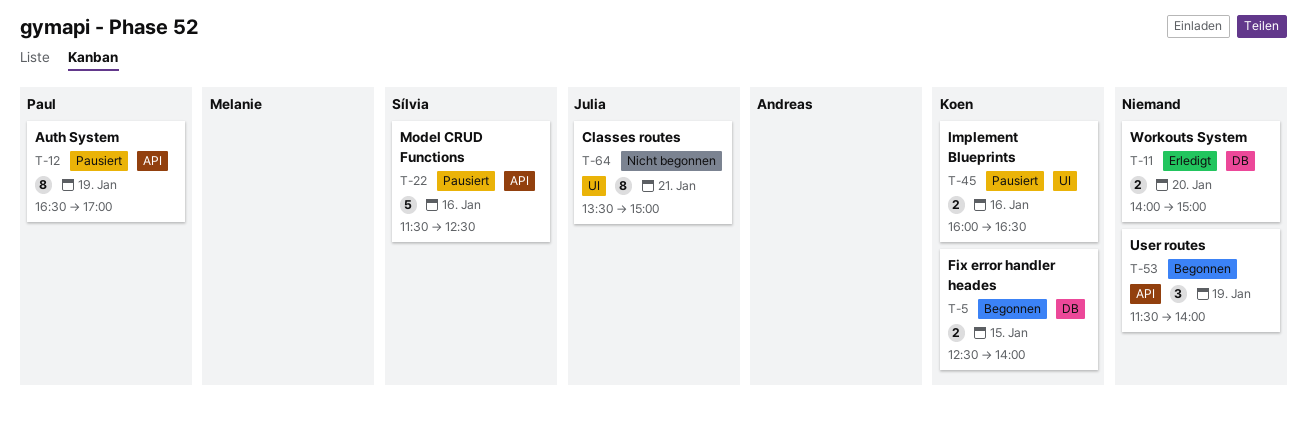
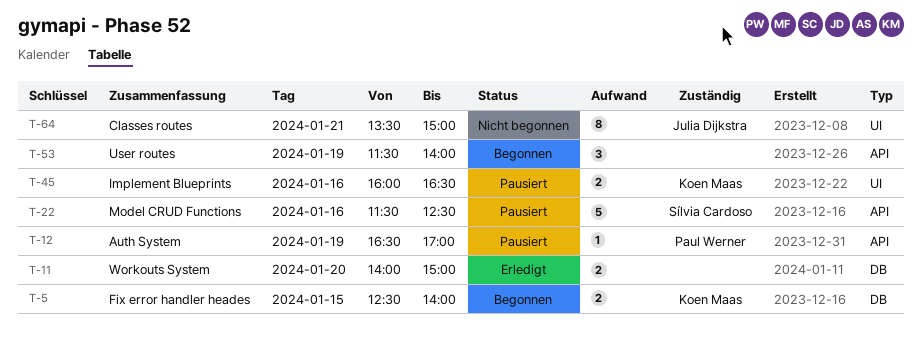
T-12, estimate: 8 -> 1

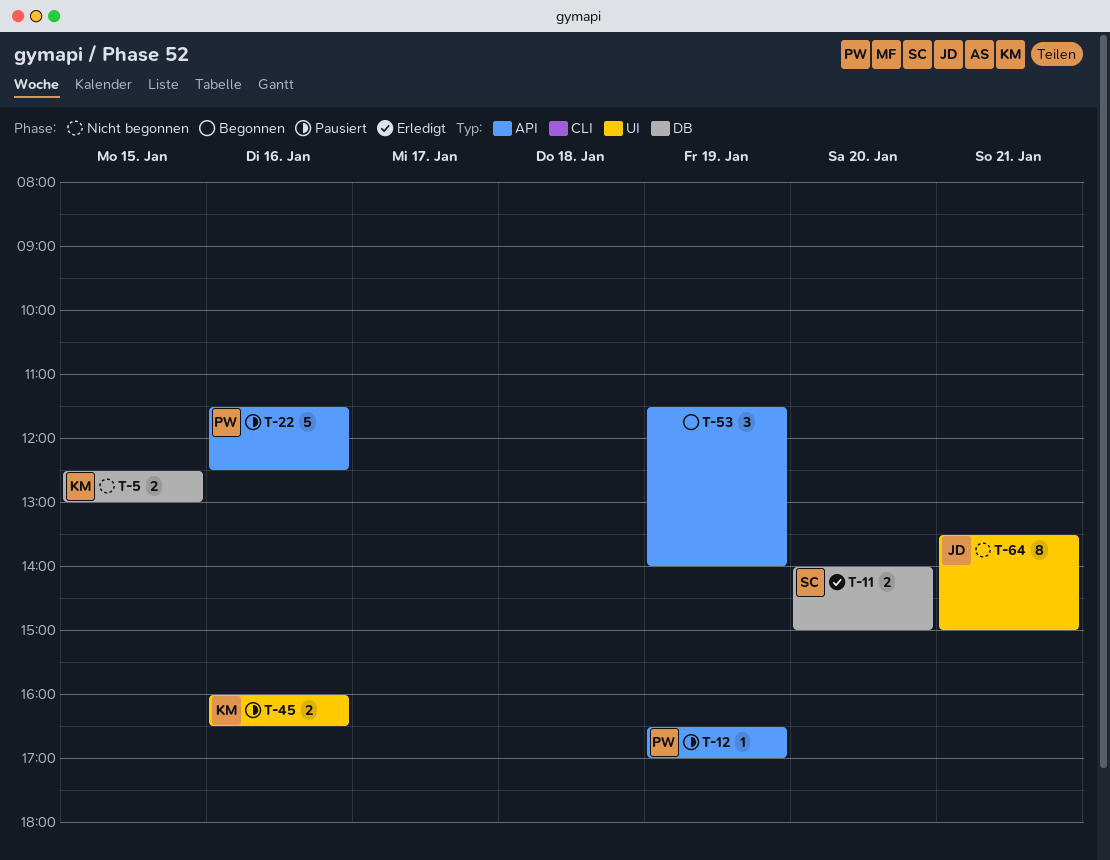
T-5, status: Begonnen -> Nicht begonnen
T-5, ends: 14:00 -> 13:00
T-11, owner: none -> Sílvia Cardoso
T-22, owner: Sílvia Cardoso -> Paul Werner

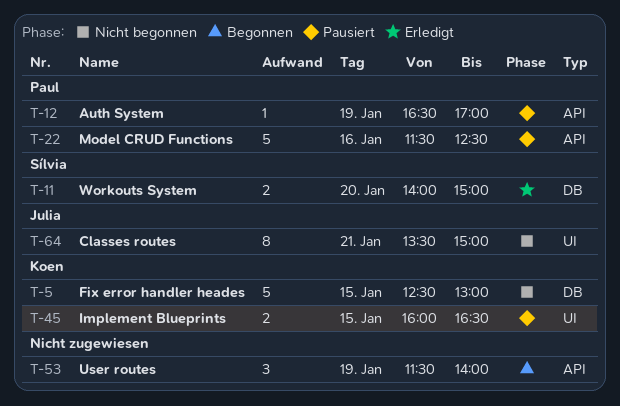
T-5, estimate: 2 -> 5
T-45, day: Jan 16 -> Jan 15

